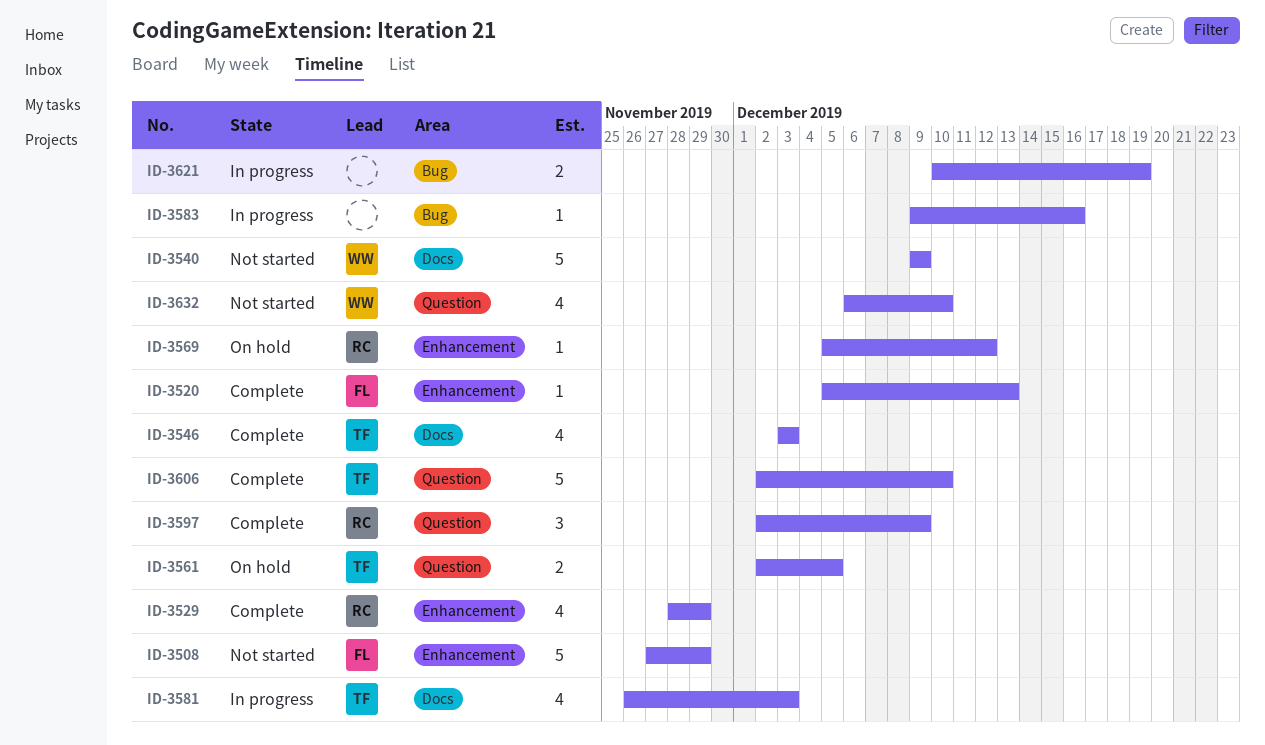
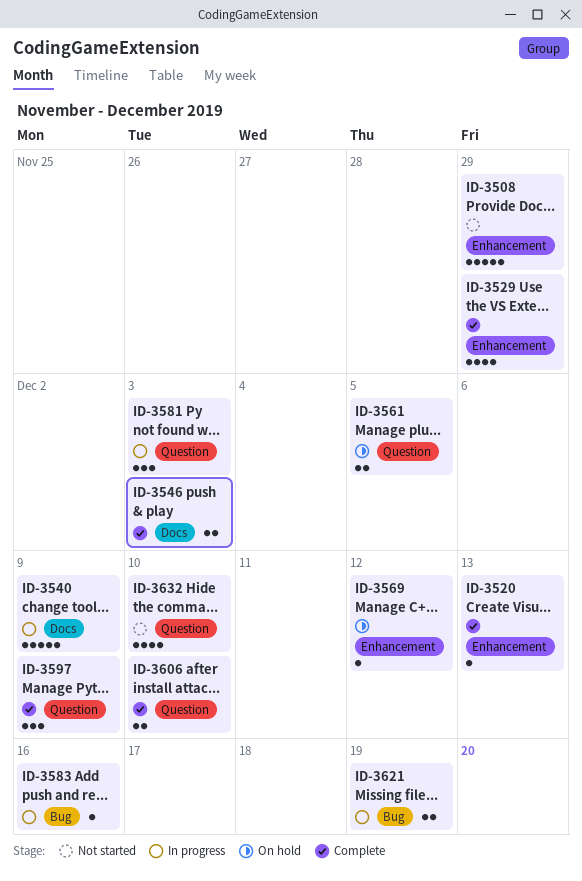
ID-3540, status: Not started -> In progress
ID-3546, estimate: 4 -> 2
ID-3581, label: Docs -> Question
ID-3581, estimate: 4 -> 3
ID-3606, estimate: 5 -> 2

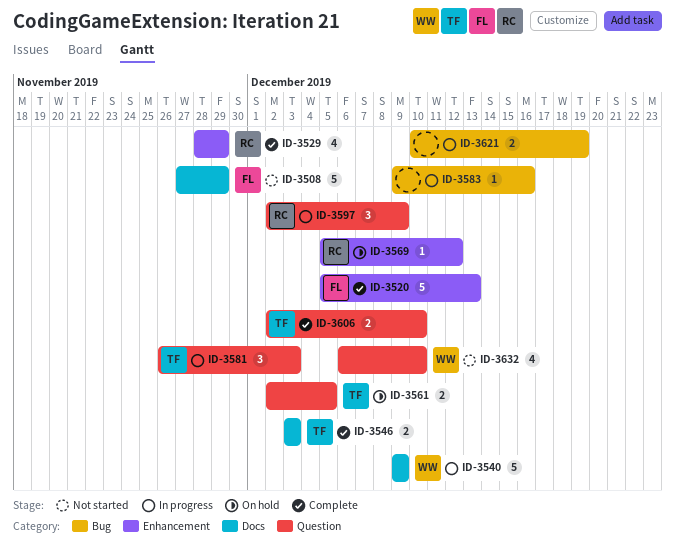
ID-3508, label: Enhancement -> Docs
ID-3520, estimate: 1 -> 5
ID-3597, status: Complete -> In progress

